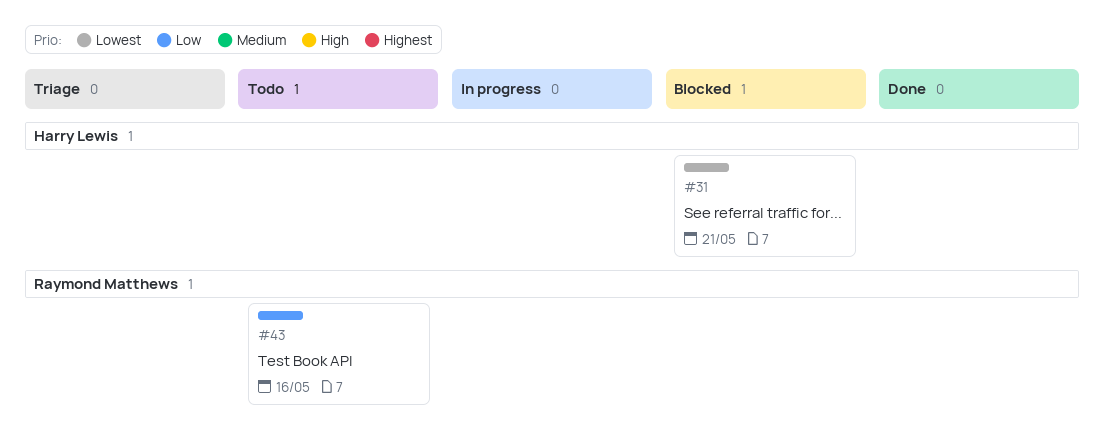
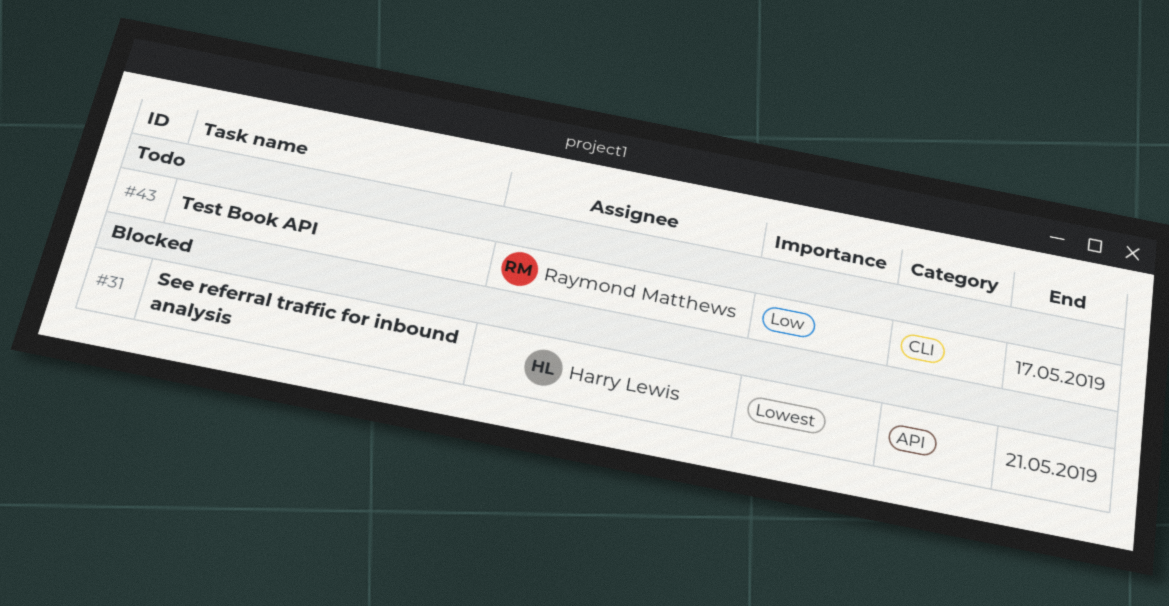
#43, due: May 16 -> May 17

